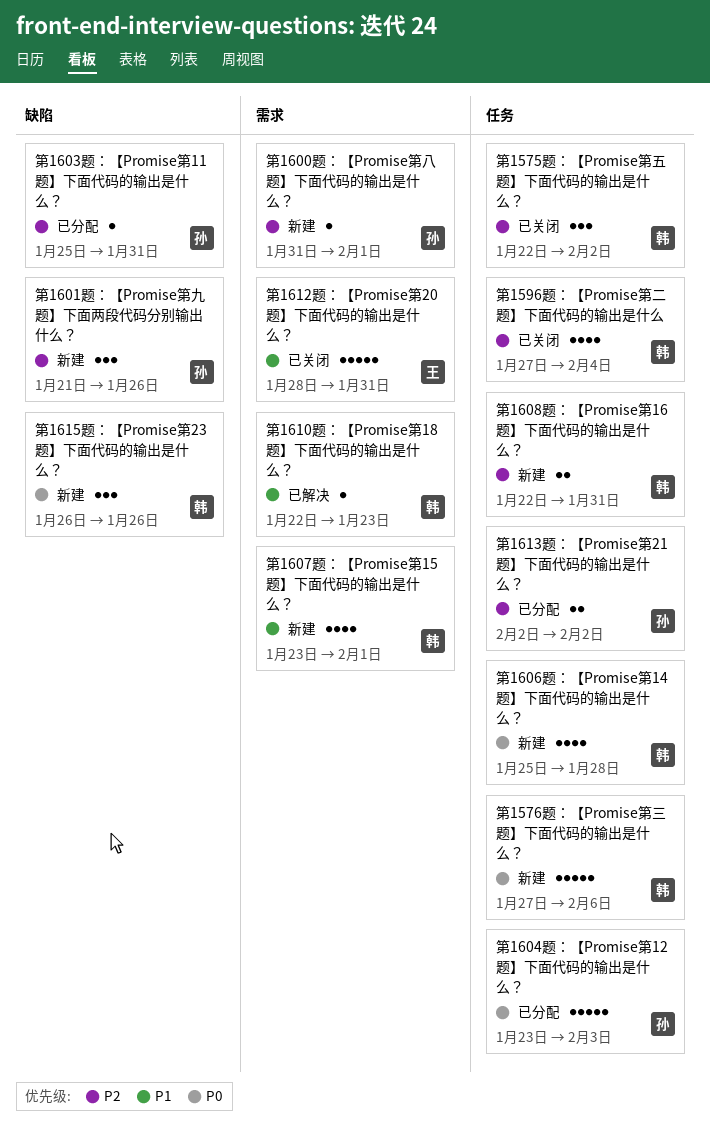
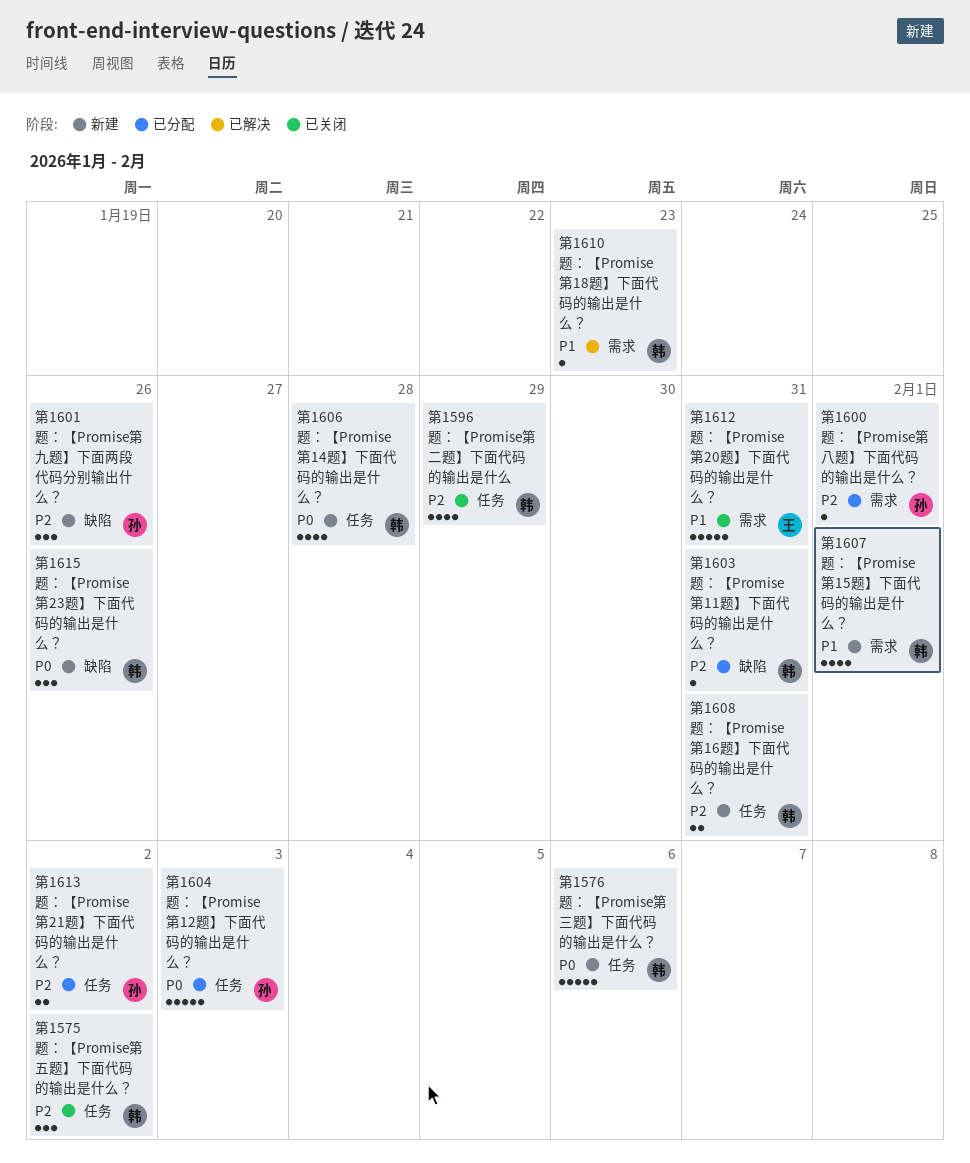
第1596题：【Promise第二题】下面代码的输出是什么, due: Feb 4 -> Jan 29
第1600题：【Promise第八题】下面代码的输出是什么？, status: 新建 -> 已分配
第1603题：【Promise第11题】下面代码的输出是什么？, owner: 孙 -> 韩

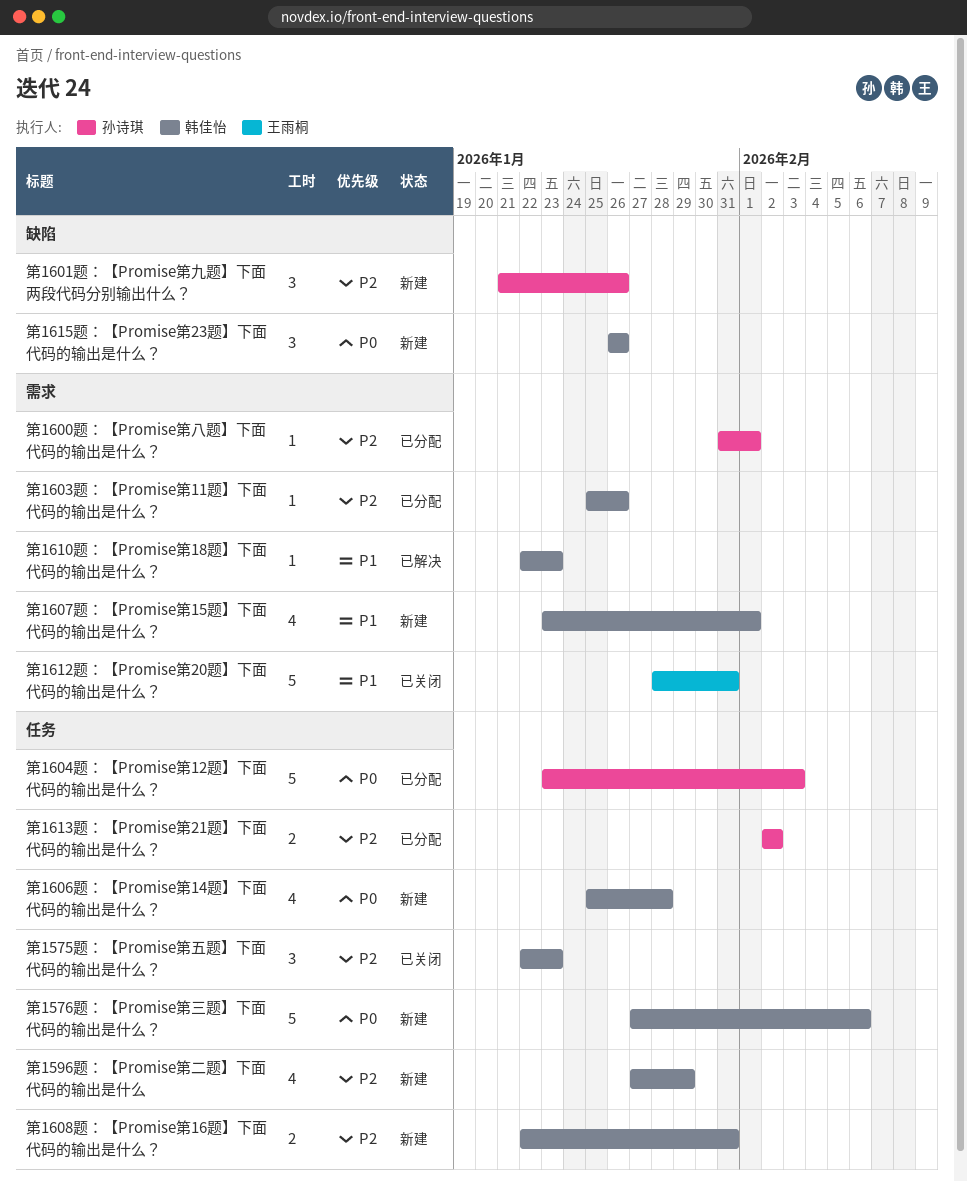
第1575题：【Promise第五题】下面代码的输出是什么？, due: Feb 2 -> Jan 23
第1596题：【Promise第二题】下面代码的输出是什么, status: 已关闭 -> 新建
第1603题：【Promise第11题】下面代码的输出是什么？, label: 缺陷 -> 需求
第1603题：【Promise第11题】下面代码的输出是什么？, due: Jan 31 -> Jan 26

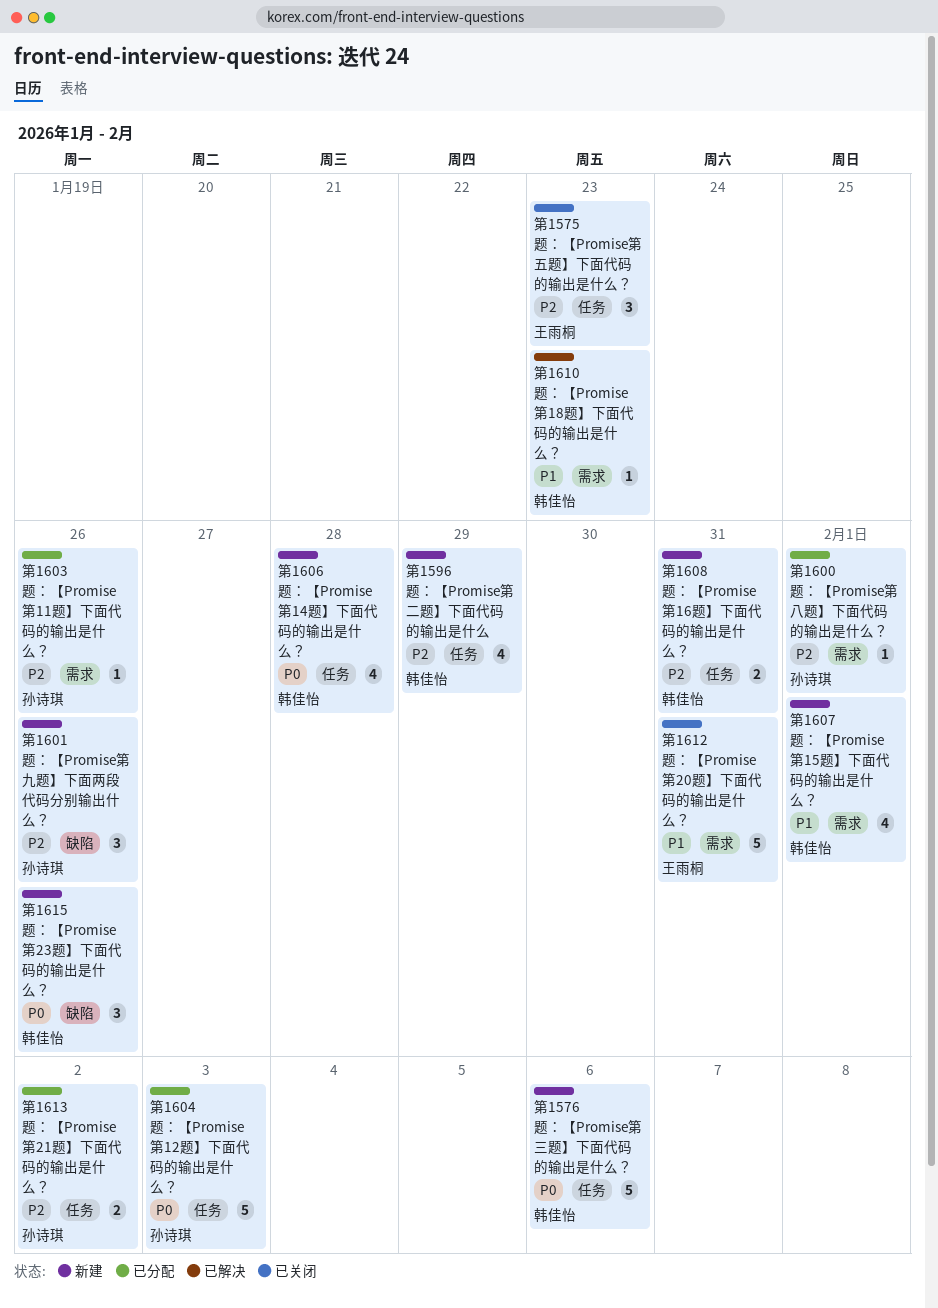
第1575题：【Promise第五题】下面代码的输出是什么？, owner: 韩佳怡 -> 王雨桐
第1603题：【Promise第11题】下面代码的输出是什么？, owner: 韩佳怡 -> 孙诗琪

